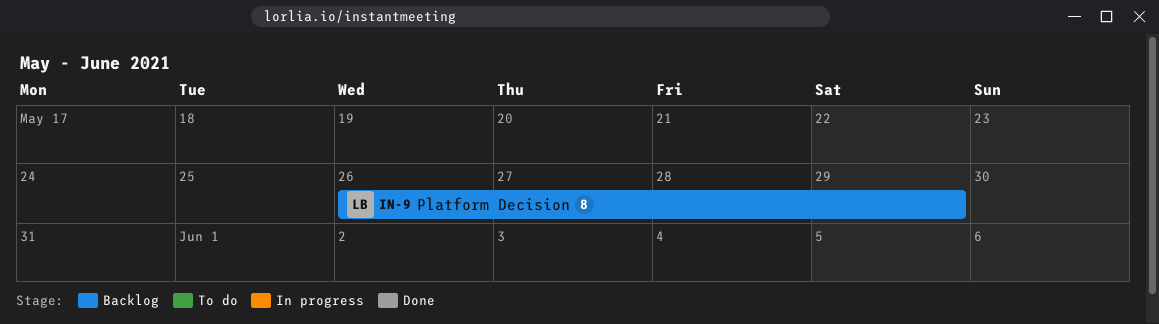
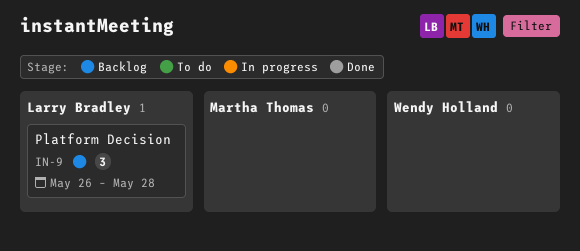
IN-9, estimate: 8 -> 3
IN-9, due: May 29 -> May 28

